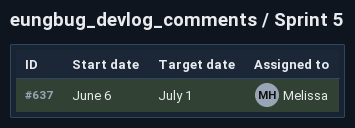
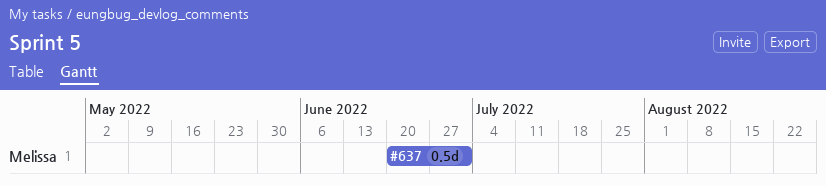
#637, start: Jun 6 -> Jun 20

